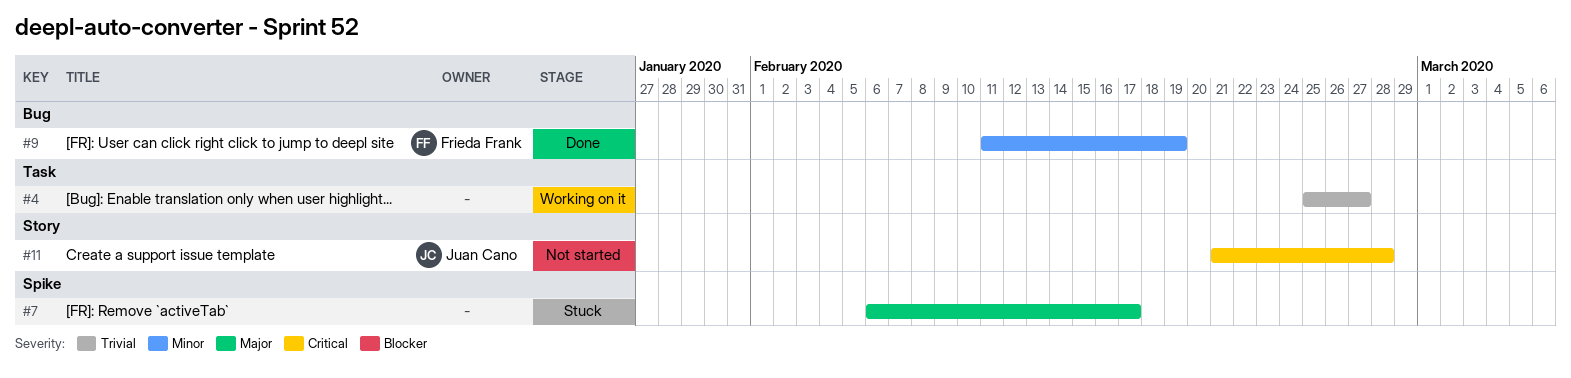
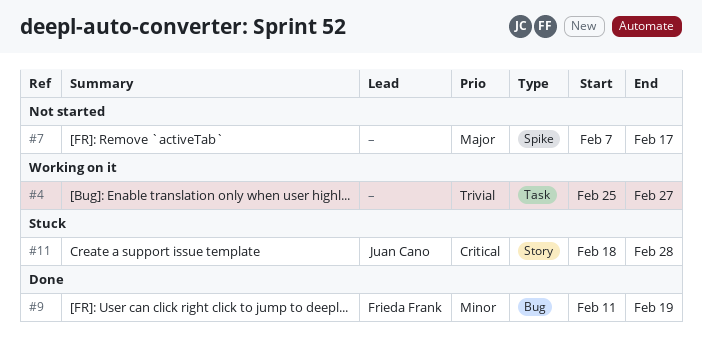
#7, status: Stuck -> Not started
#7, start: Feb 6 -> Feb 7
#11, status: Not started -> Stuck
#11, start: Feb 21 -> Feb 18

